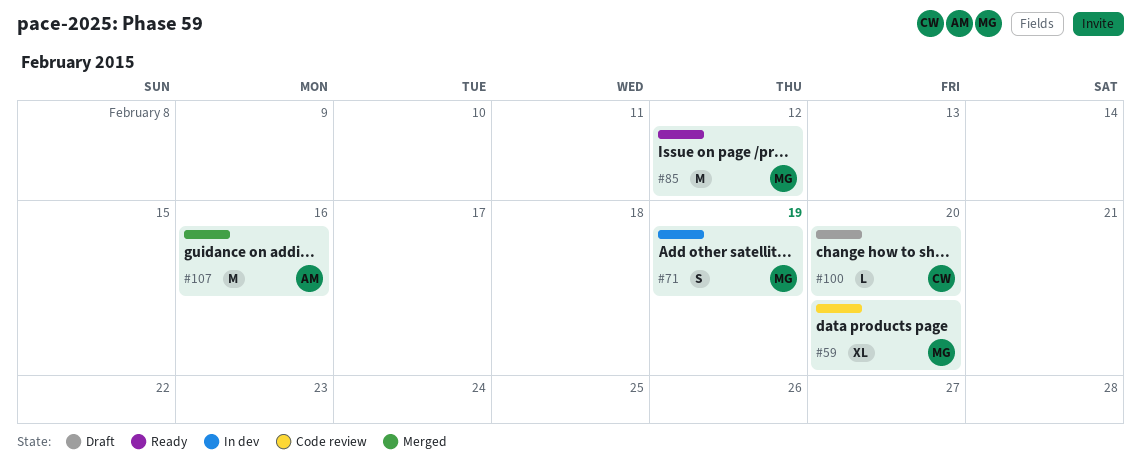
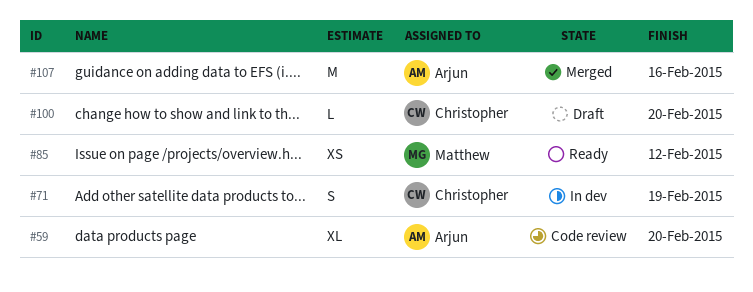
#59, owner: Matthew -> Arjun
#71, owner: Matthew -> Christopher
#85, estimate: M -> XS

